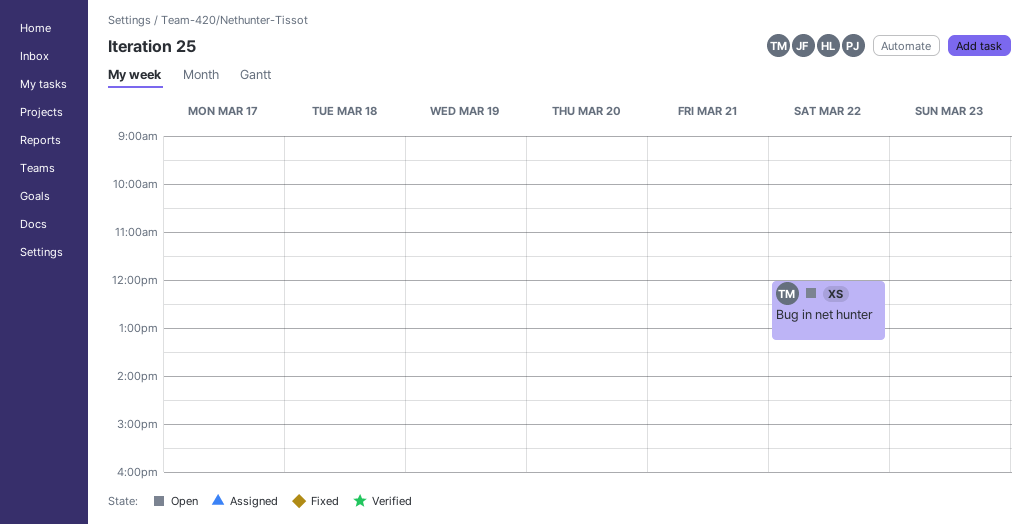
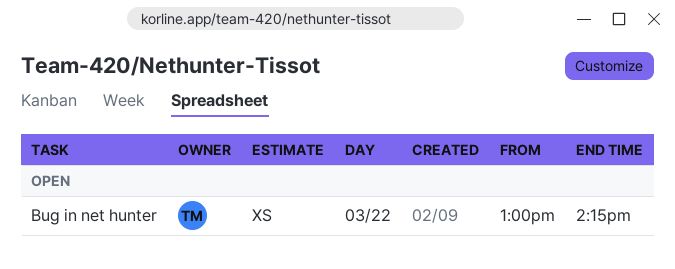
Bug in net hunter, begins: 12:00 -> 13:00
Bug in net hunter, ends: 13:15 -> 14:15

